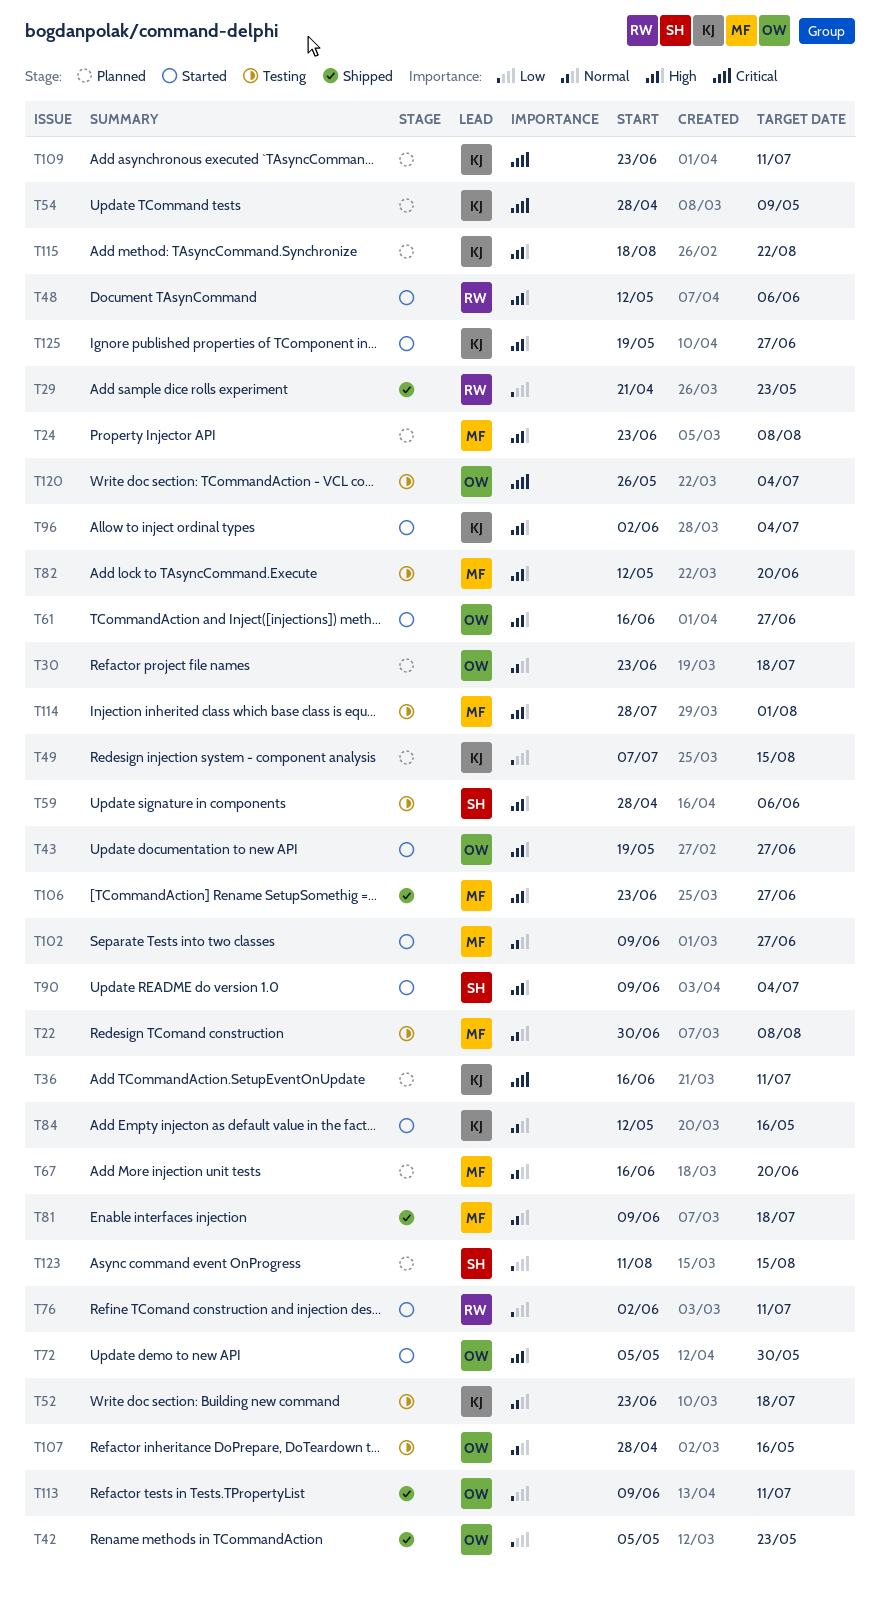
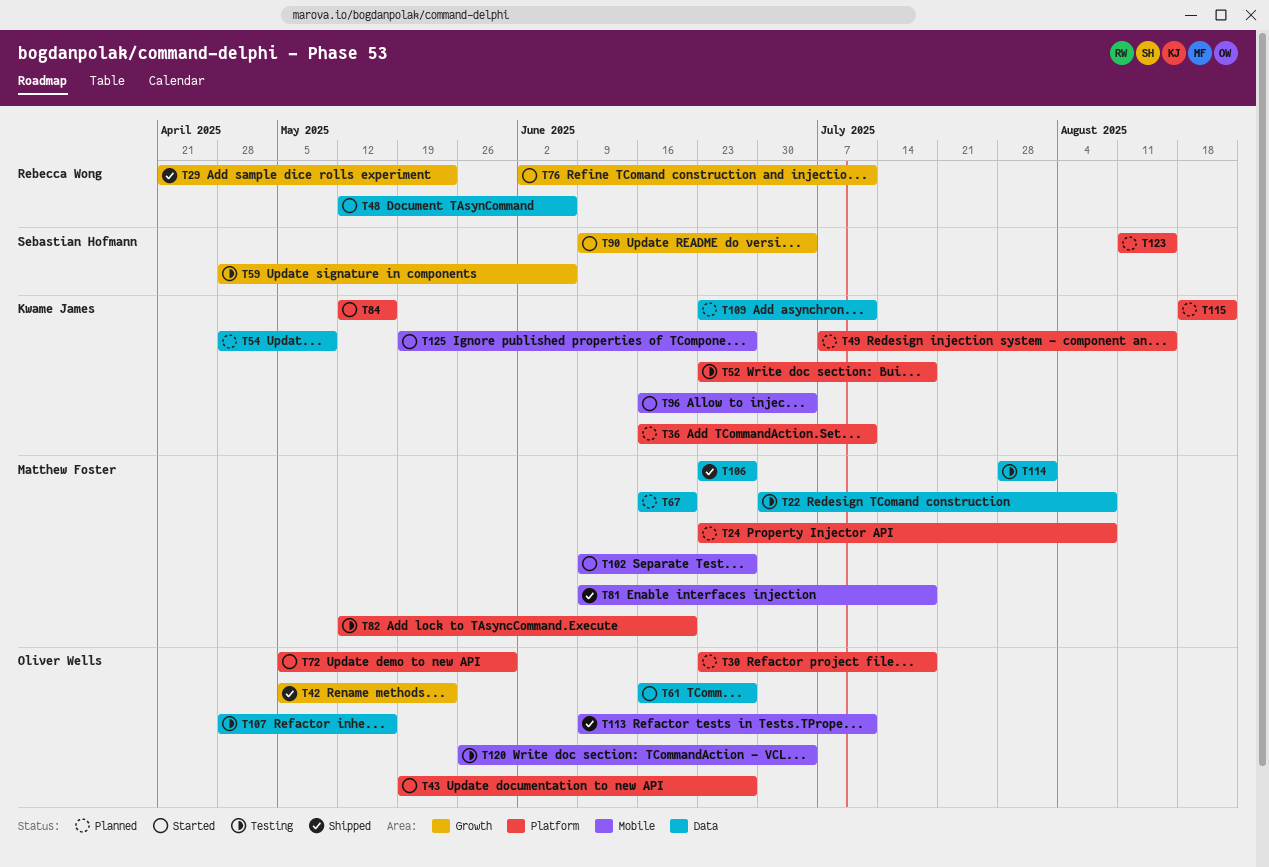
T96, start: Jun 2 -> Jun 16

